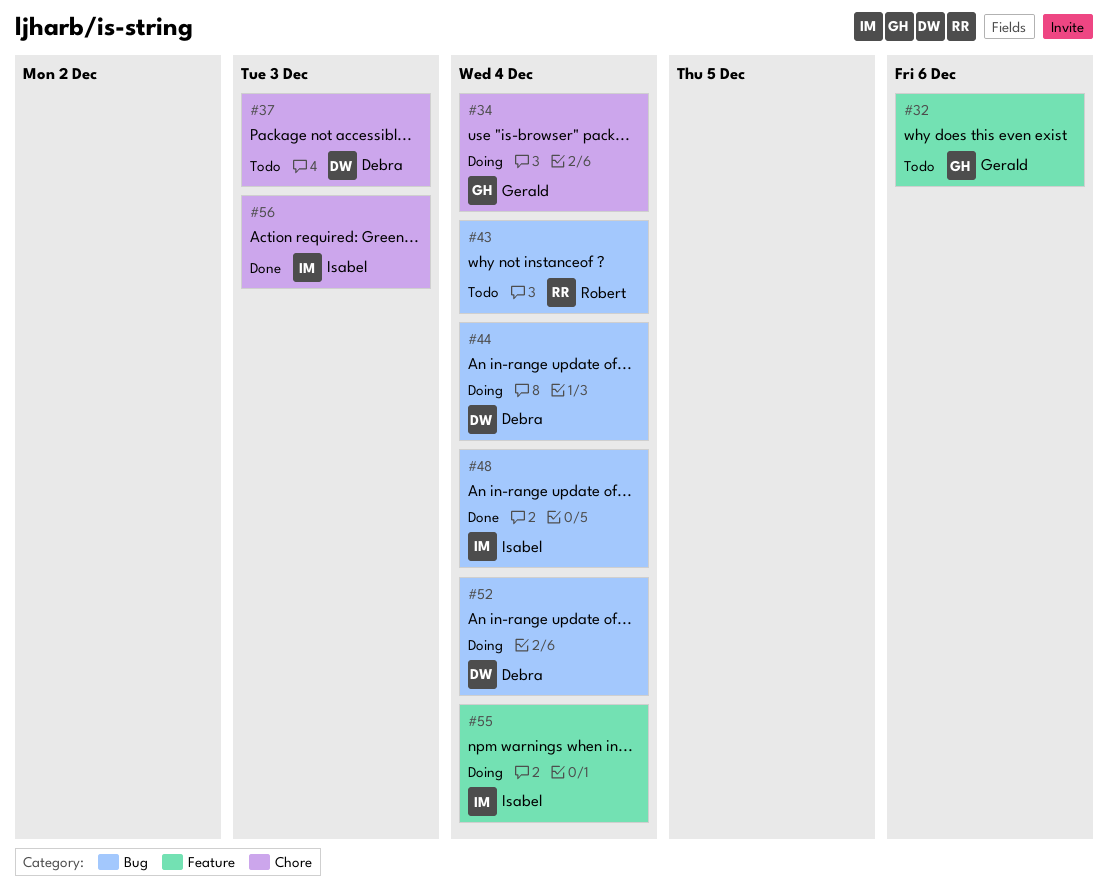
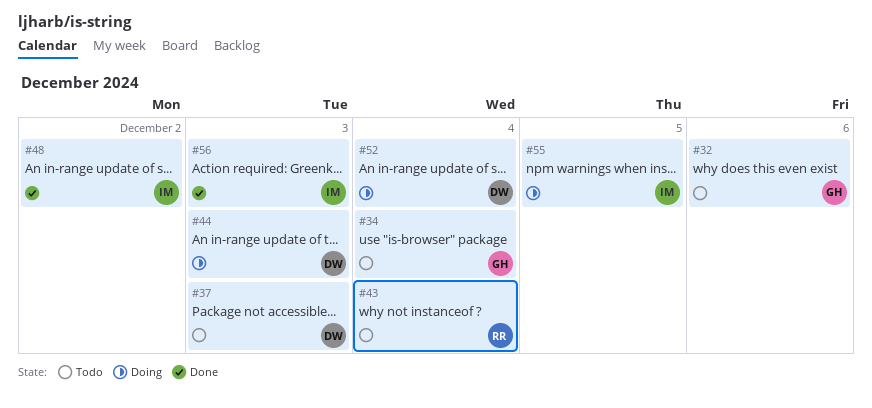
#34, status: Doing -> Todo
#44, due: Dec 4 -> Dec 3
#48, due: Dec 4 -> Dec 2
#55, due: Dec 4 -> Dec 5

